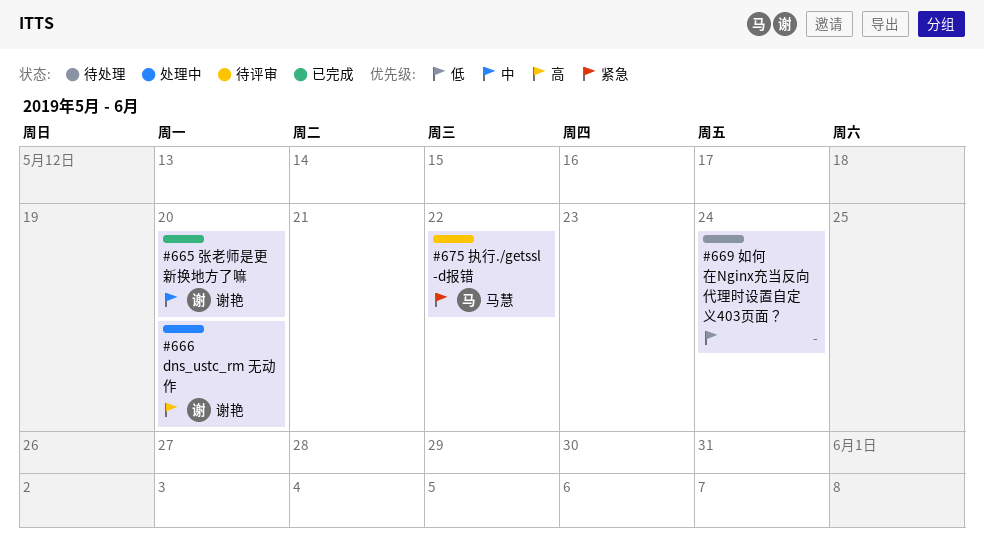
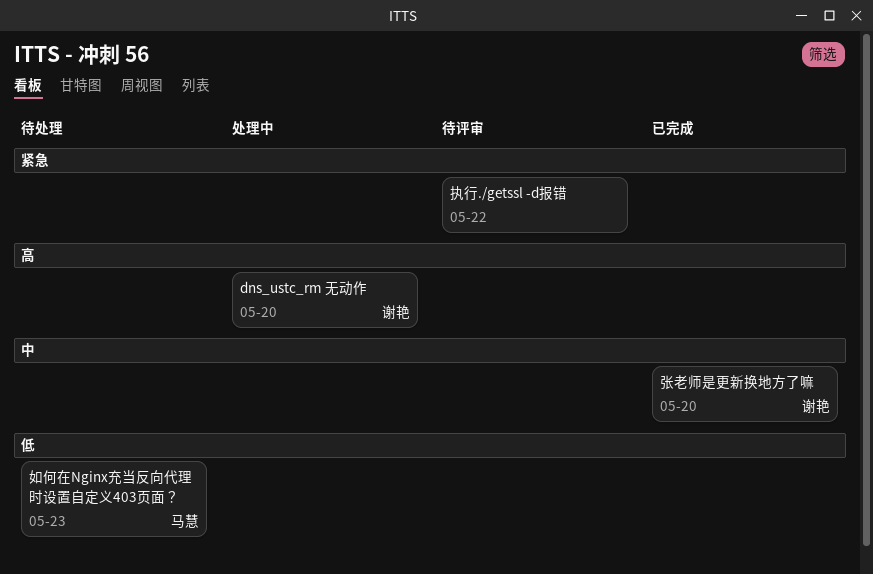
如何在Nginx充当反向代理时设置自定义403页面？, owner: none -> 马慧
如何在Nginx充当反向代理时设置自定义403页面？, due: May 24 -> May 23
执行./getssl -d报错, owner: 马慧 -> none

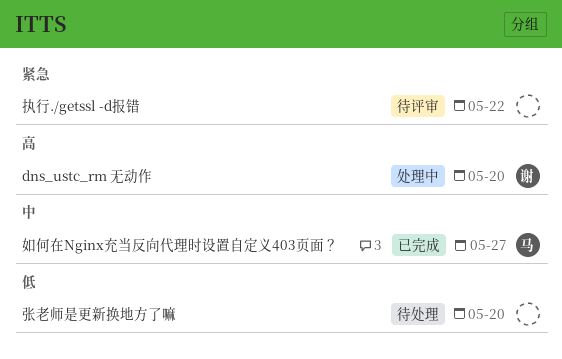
如何在Nginx充当反向代理时设置自定义403页面？, status: 待处理 -> 已完成
如何在Nginx充当反向代理时设置自定义403页面？, priority: 低 -> 中
如何在Nginx充当反向代理时设置自定义403页面？, due: May 23 -> May 27
张老师是更新换地方了嘛, status: 已完成 -> 待处理
张老师是更新换地方了嘛, owner: 谢艳 -> none
张老师是更新换地方了嘛, priority: 中 -> 低

